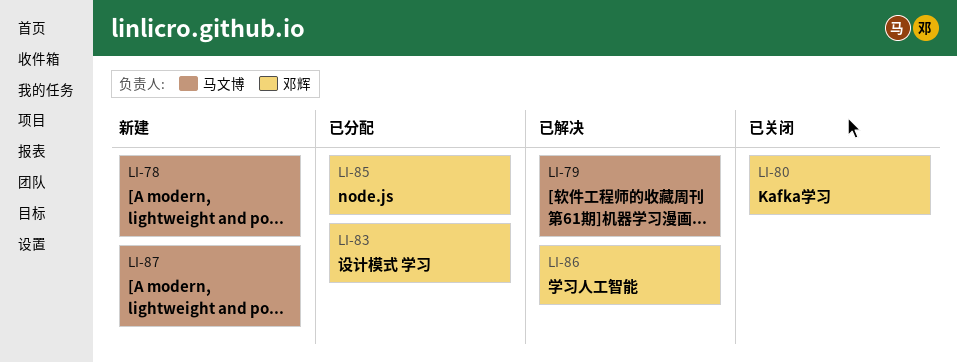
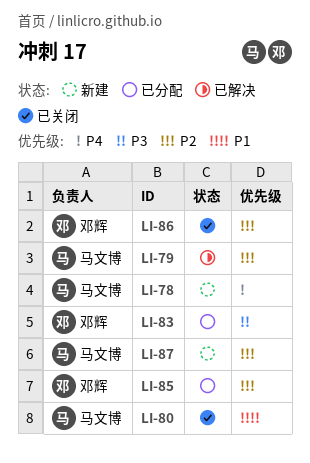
LI-80, owner: 邓辉 -> 马文博
LI-86, status: 已解决 -> 已关闭

